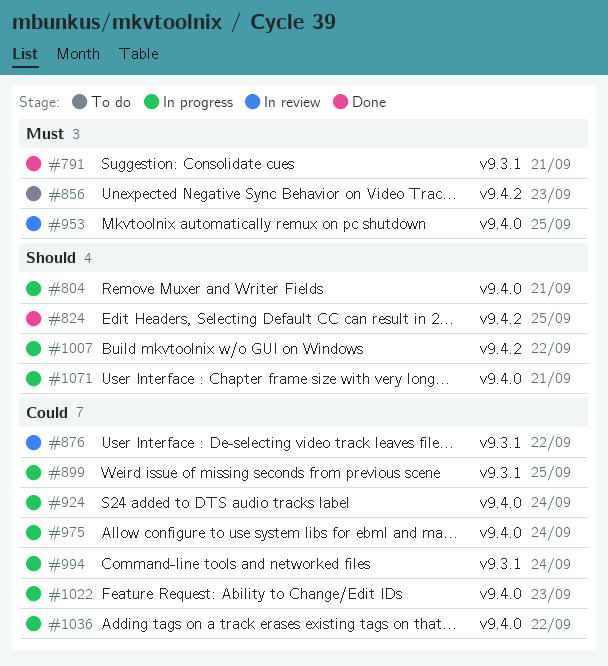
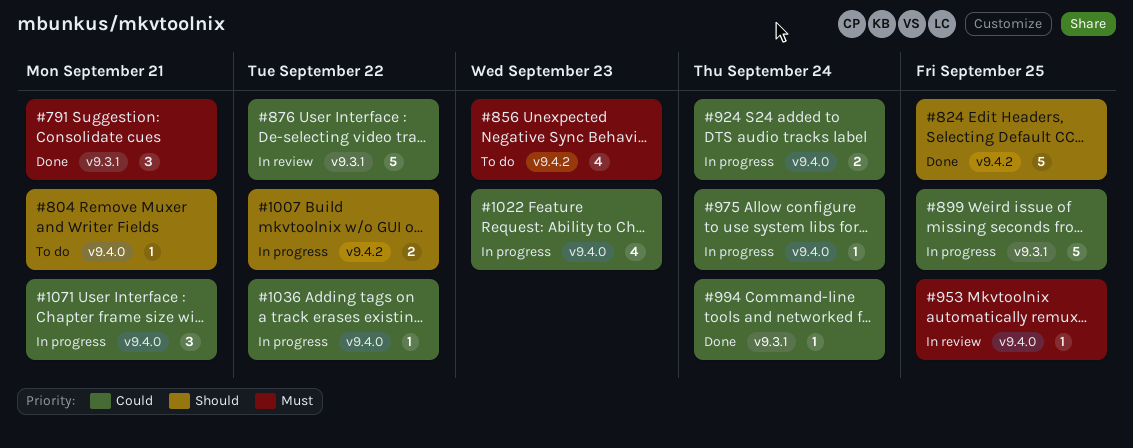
#804, status: In progress -> To do
#994, status: In progress -> Done
#1071, priority: Should -> Could

